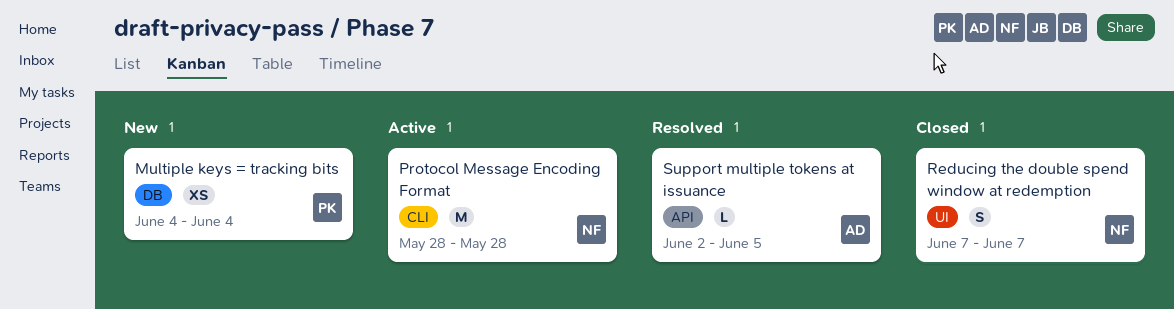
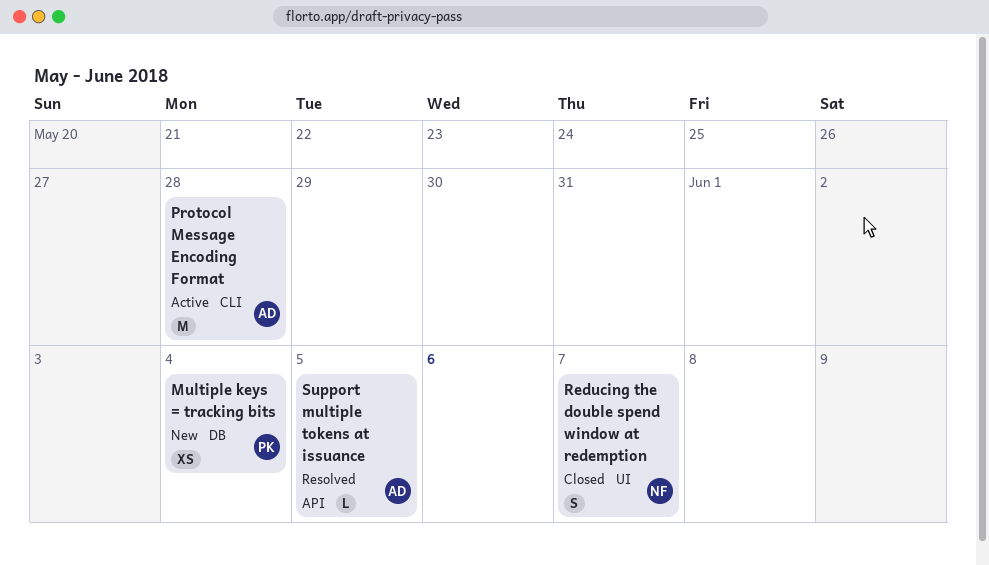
Protocol Message Encoding Format, owner: NF -> AD

